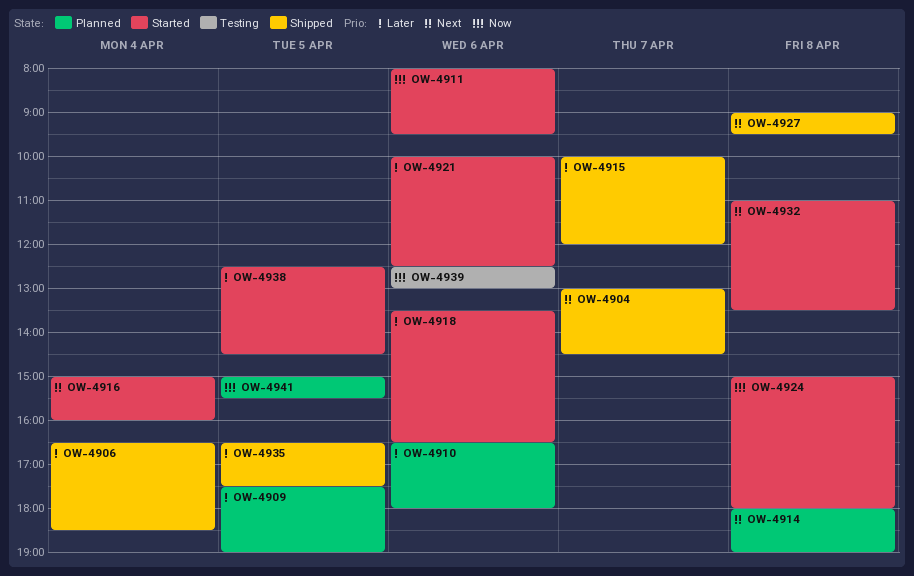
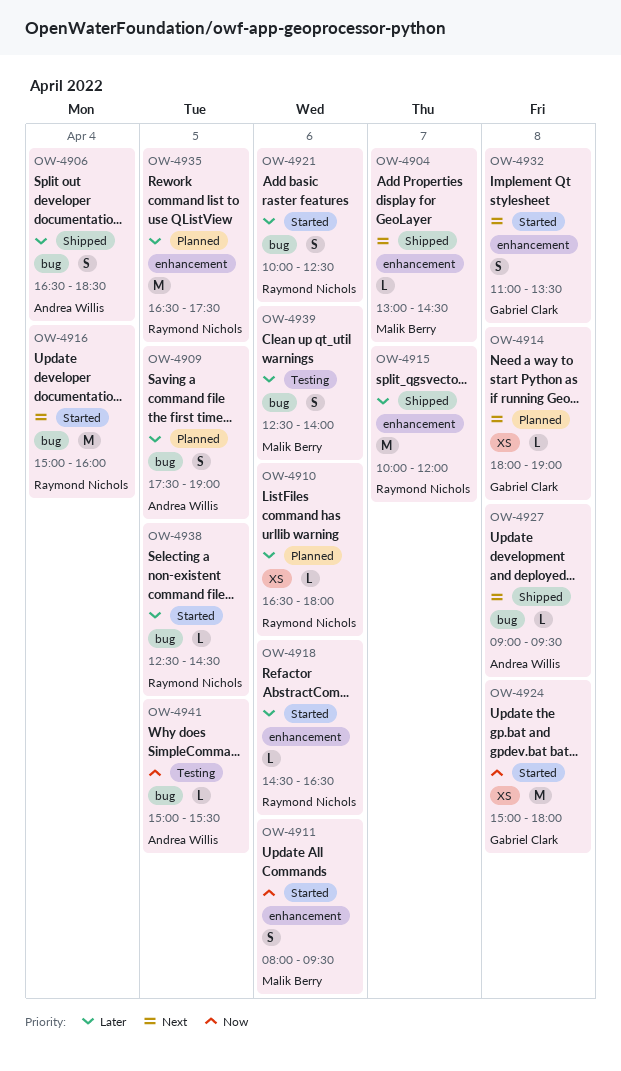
OW-4918, begins: 13:30 -> 14:30
OW-4935, status: Shipped -> Planned
OW-4939, priority: Now -> Later
OW-4939, ends: 13:00 -> 14:00
OW-4941, status: Planned -> Testing

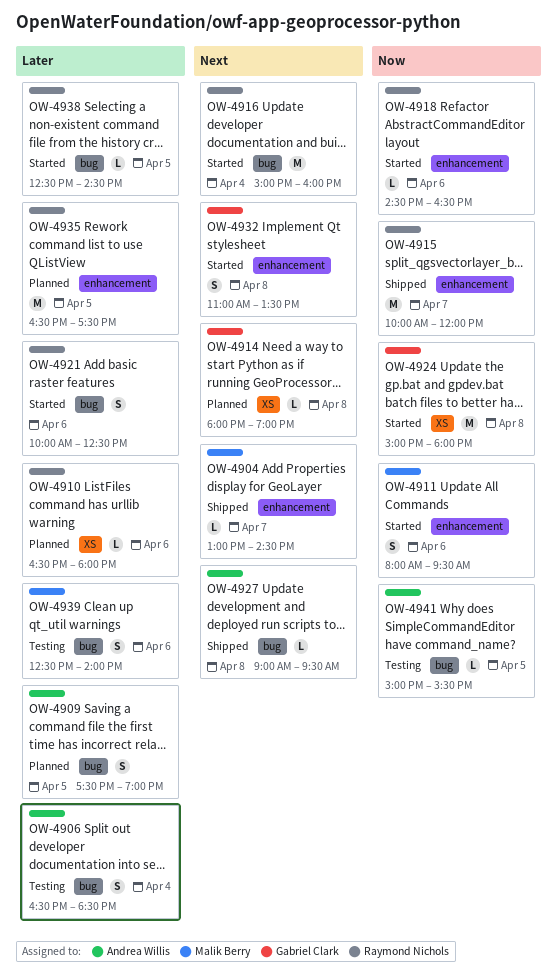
OW-4906, status: Shipped -> Testing
OW-4915, priority: Later -> Now
OW-4918, priority: Later -> Now

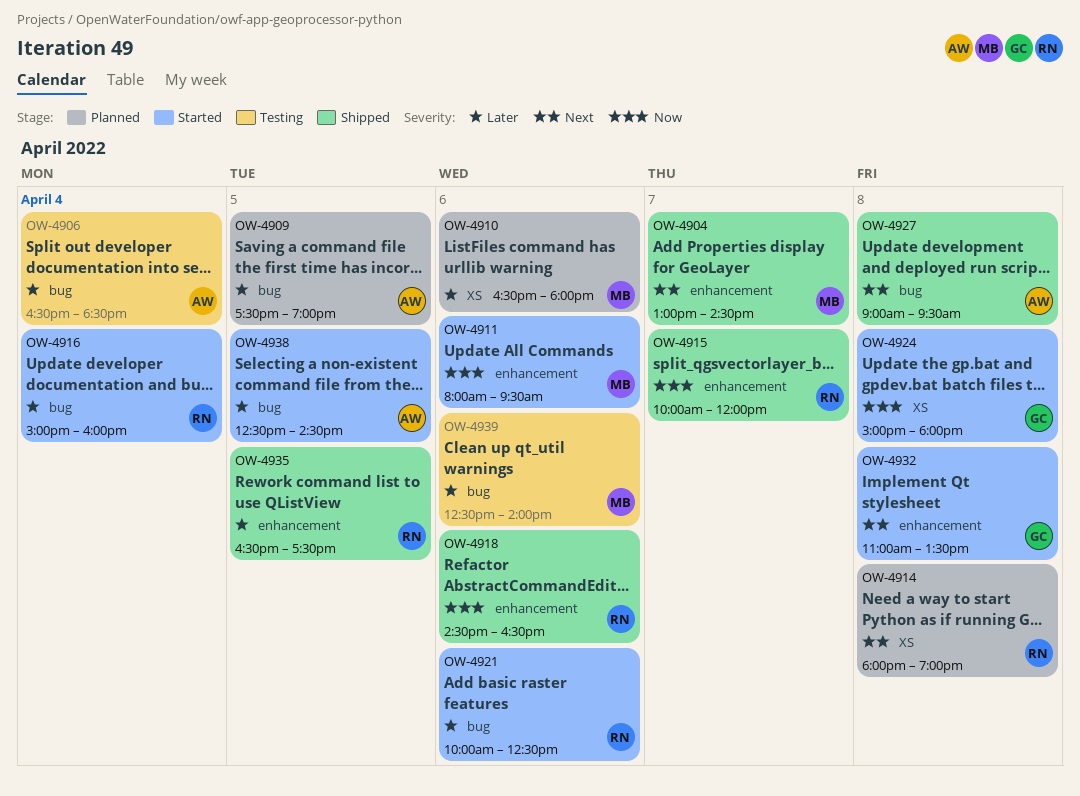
OW-4910, owner: Raymond Nichols -> Malik Berry
OW-4914, owner: Gabriel Clark -> Raymond Nichols
OW-4916, priority: Next -> Later
OW-4918, status: Started -> Shipped
OW-4935, status: Planned -> Shipped
OW-4938, owner: Raymond Nichols -> Andrea Willis
OW-4941: present -> none

